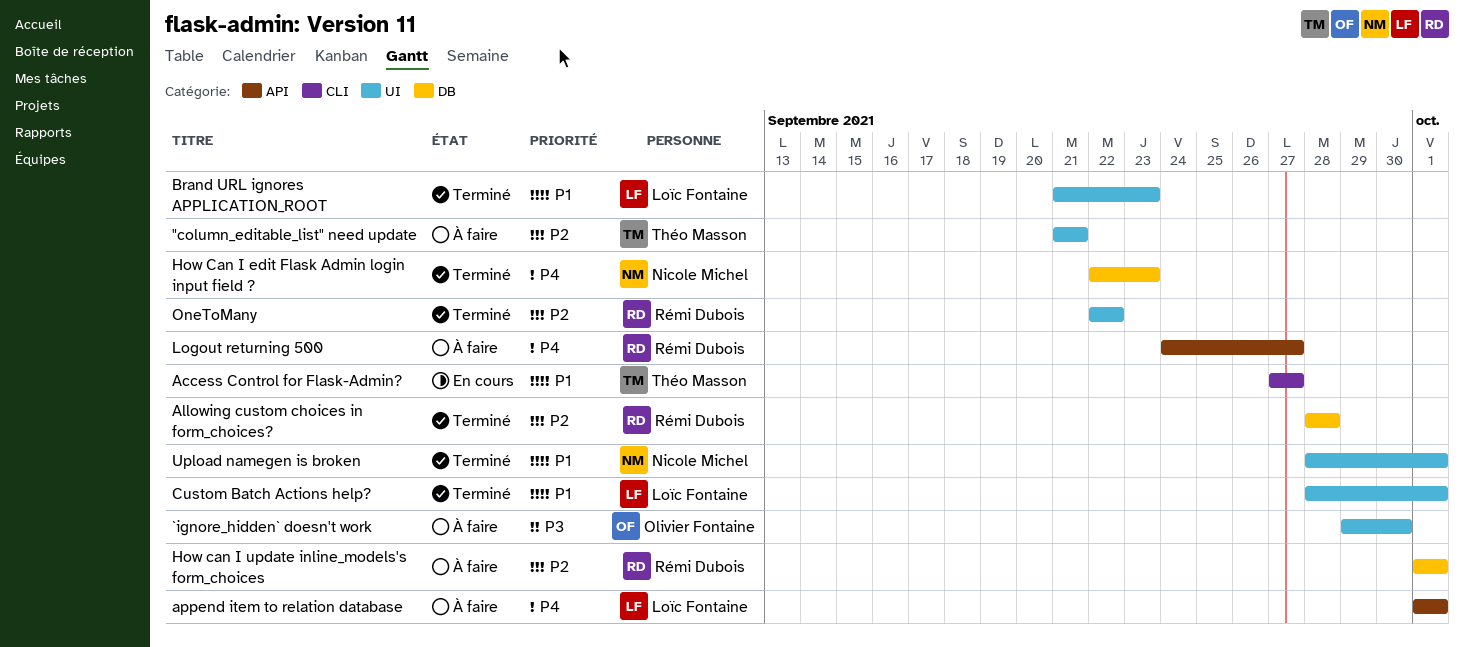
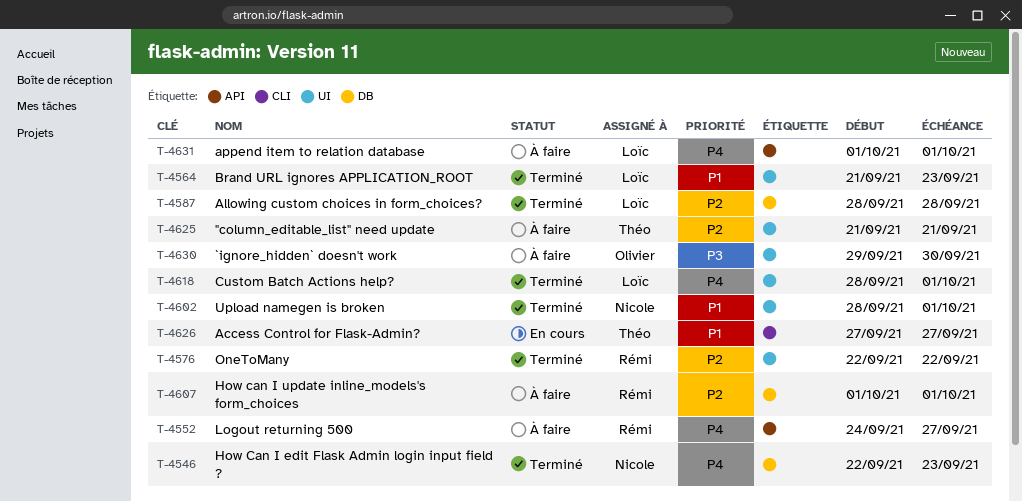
Allowing custom choices in form_choices?, owner: Rémi Dubois -> Loïc Fontaine
Custom Batch Actions help?, priority: P1 -> P4

